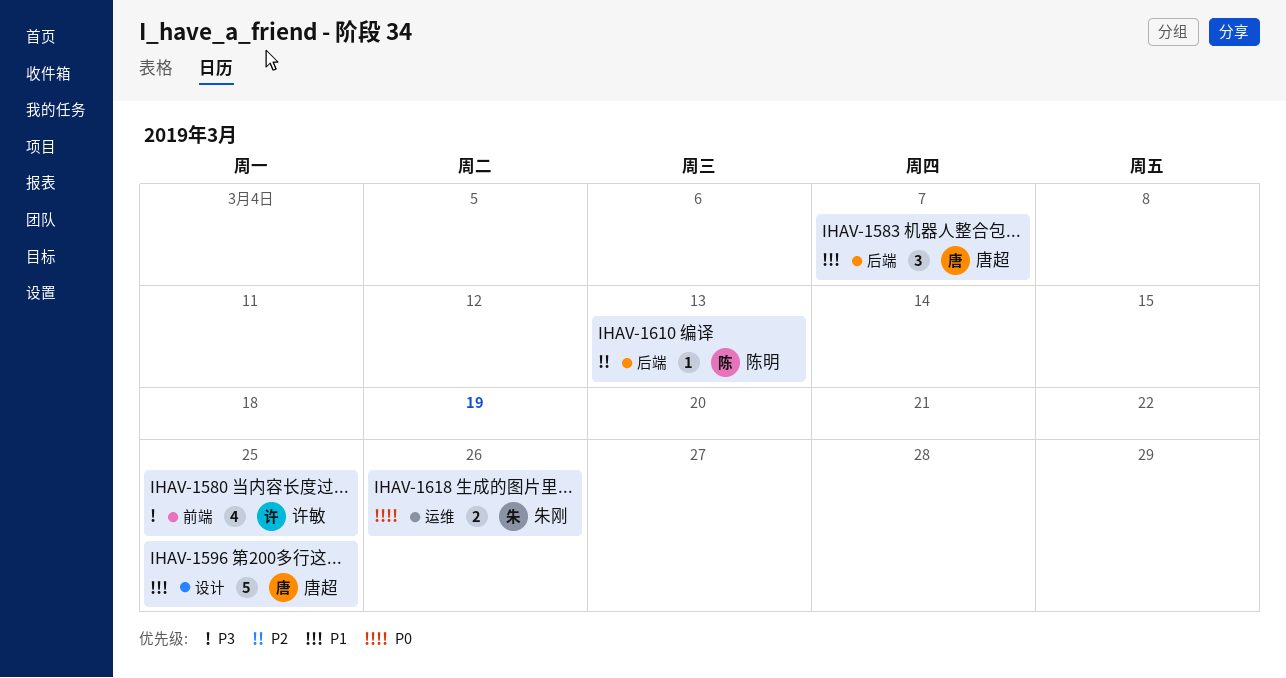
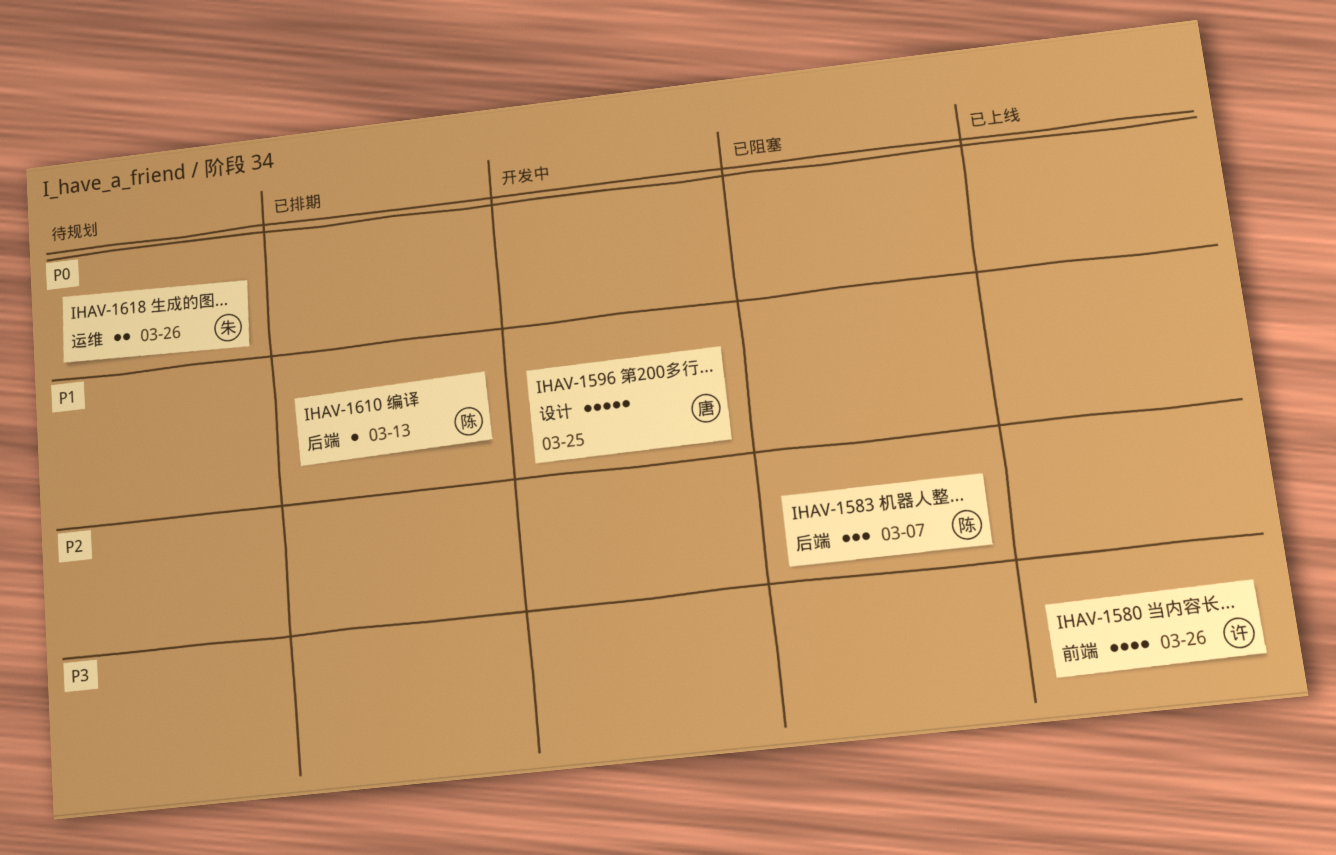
IHAV-1580, due: Mar 25 -> Mar 26
IHAV-1583, owner: 唐超 -> 陈明
IHAV-1583, priority: P1 -> P2
IHAV-1610, priority: P2 -> P1

